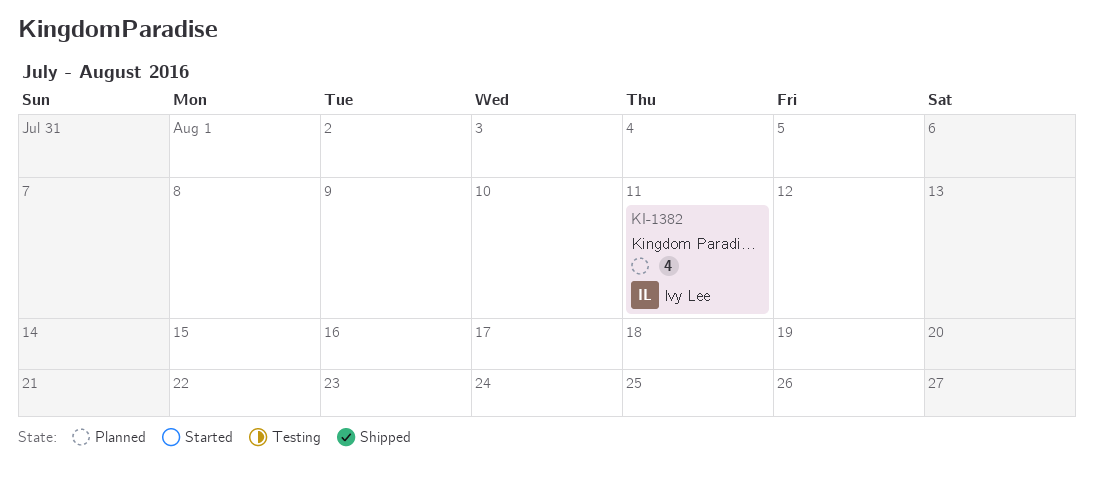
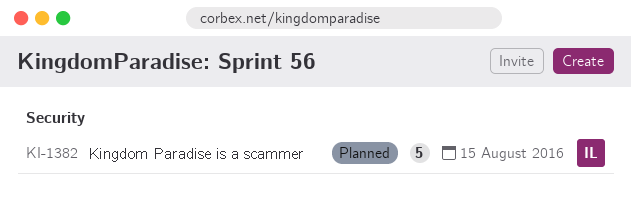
KI-1382, estimate: 4 -> 5
KI-1382, due: Aug 11 -> Aug 15

